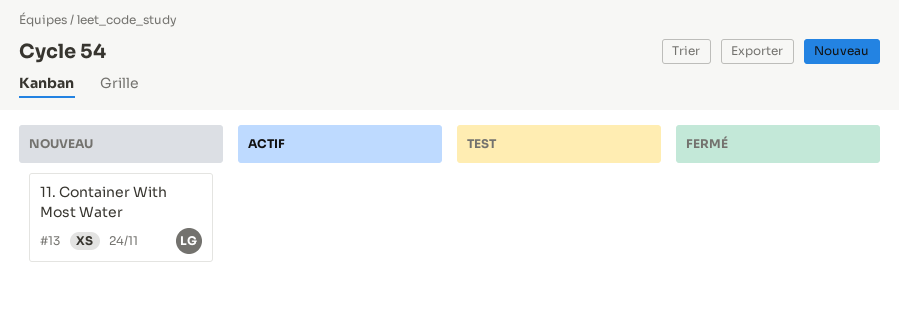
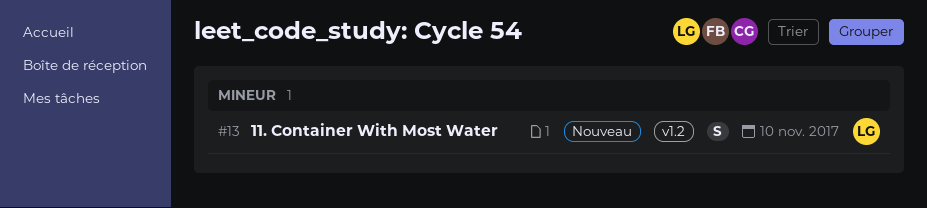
#13, estimate: XS -> S
#13, due: Nov 24 -> Nov 10

